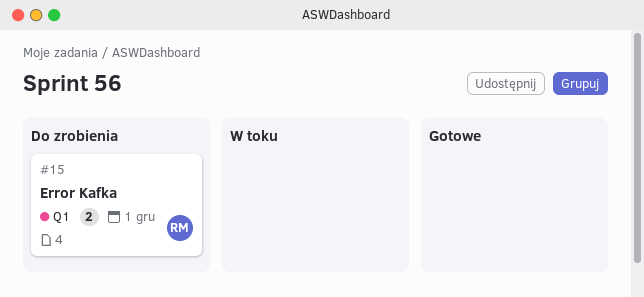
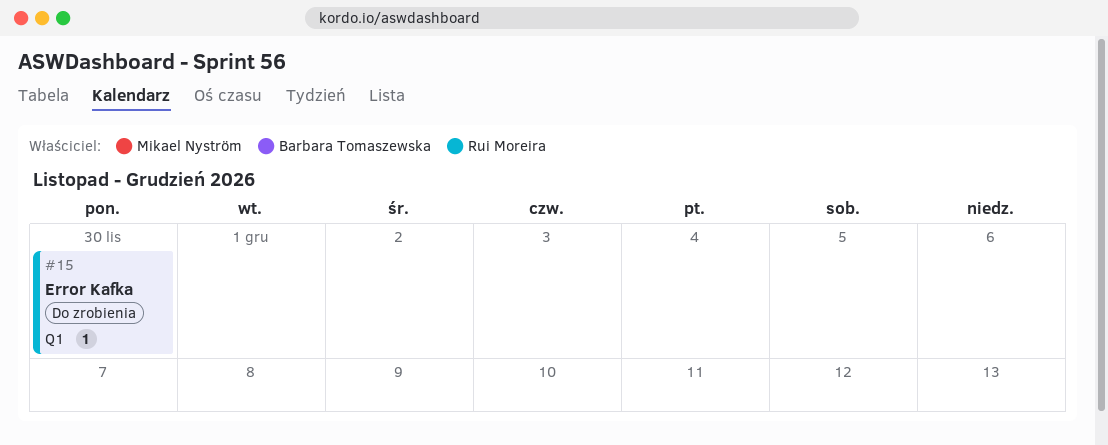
#15, estimate: 2 -> 1
#15, due: Dec 1 -> Nov 30

